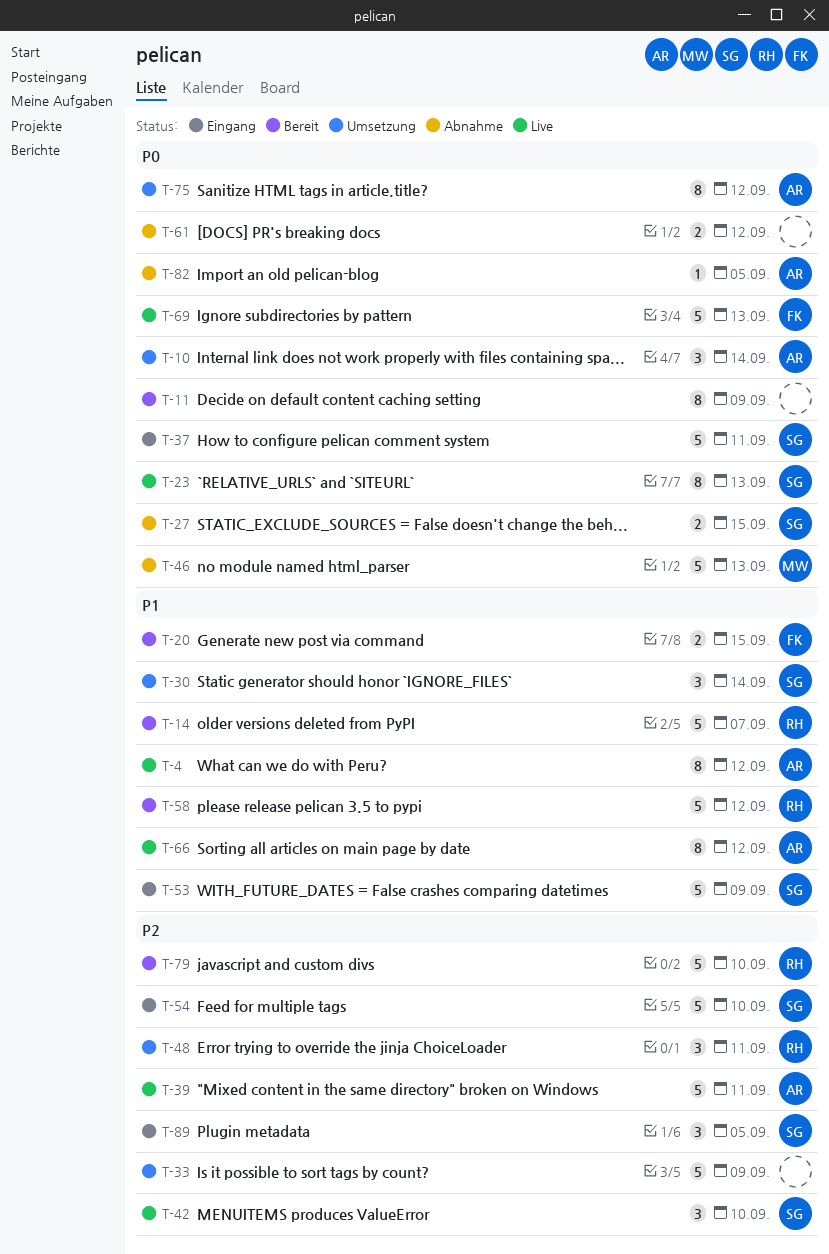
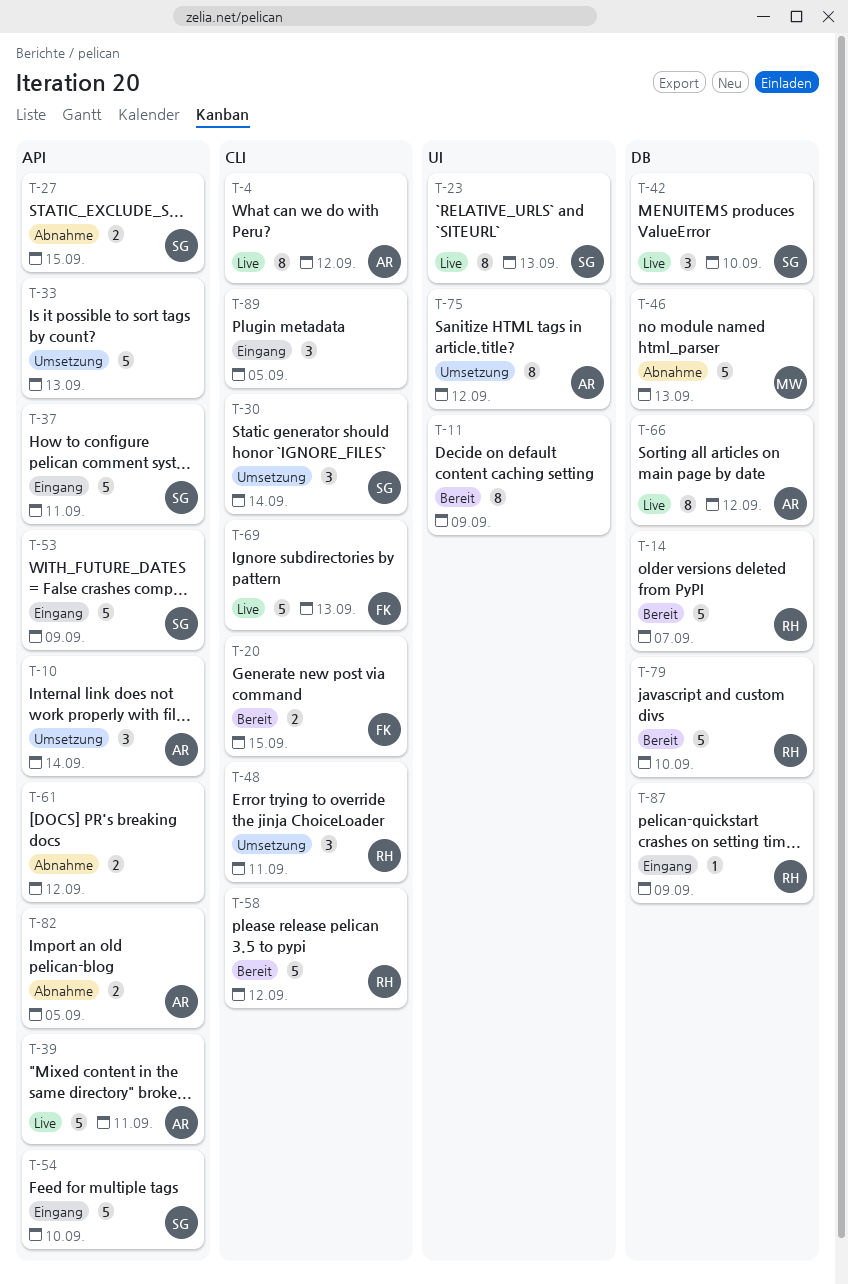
T-33, due: Sep 9 -> Sep 13
T-82, estimate: 1 -> 2
T-87: none -> present
T-89, owner: SG -> none

